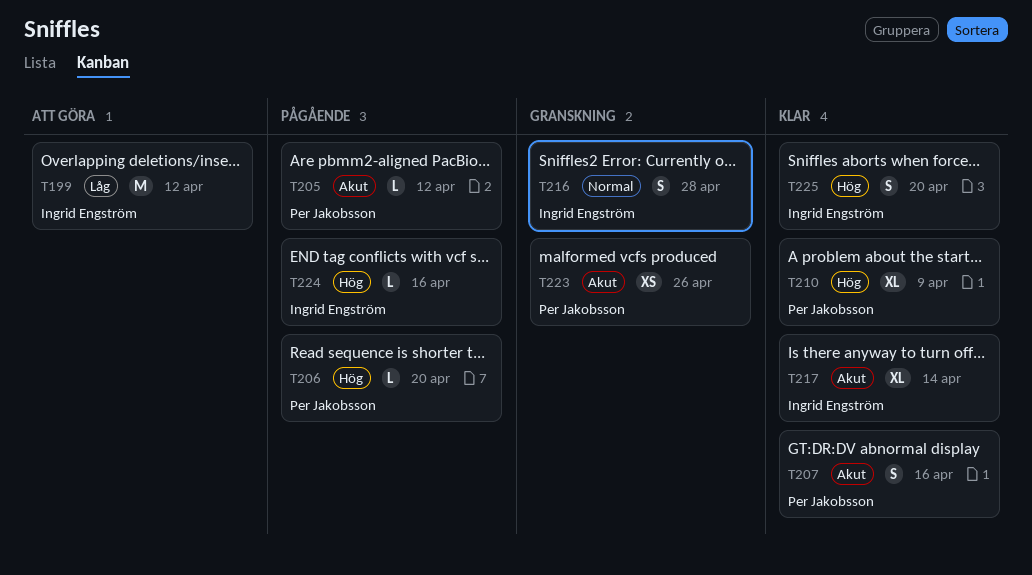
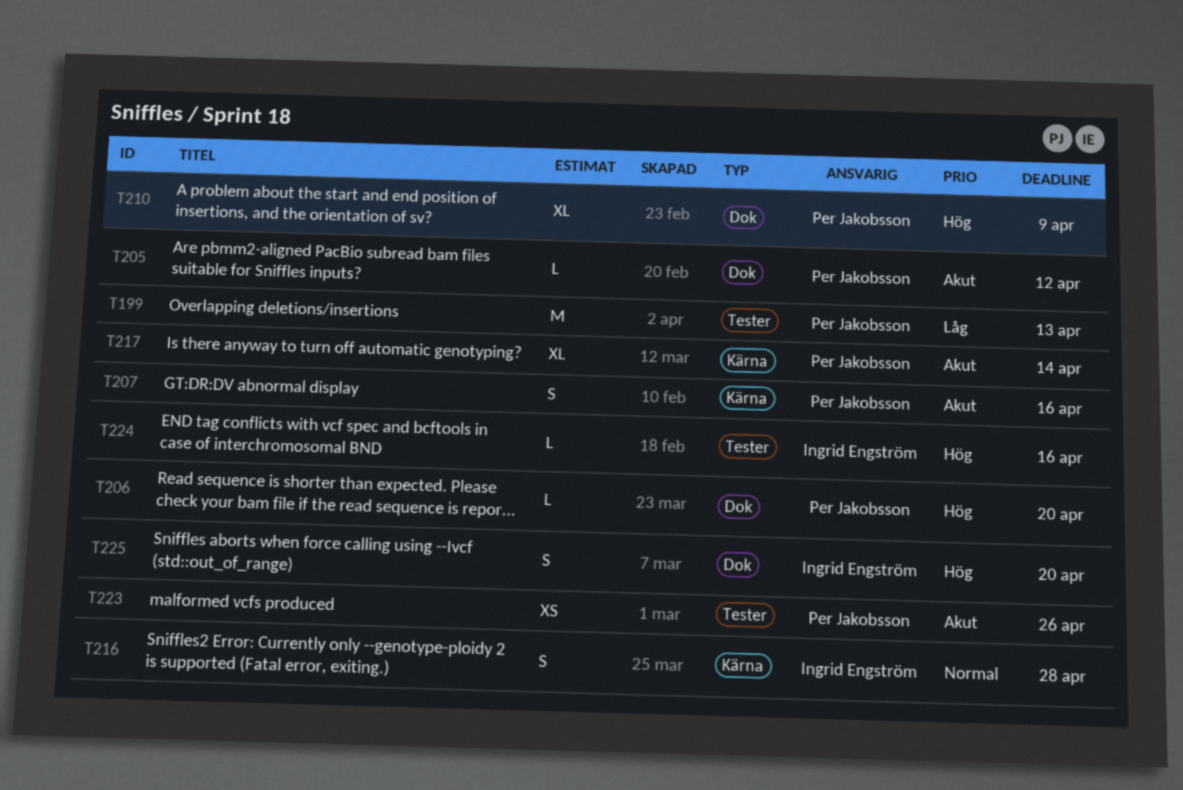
T199, owner: Ingrid Engström -> Per Jakobsson
T199, due: Apr 12 -> Apr 13
T217, owner: Ingrid Engström -> Per Jakobsson

